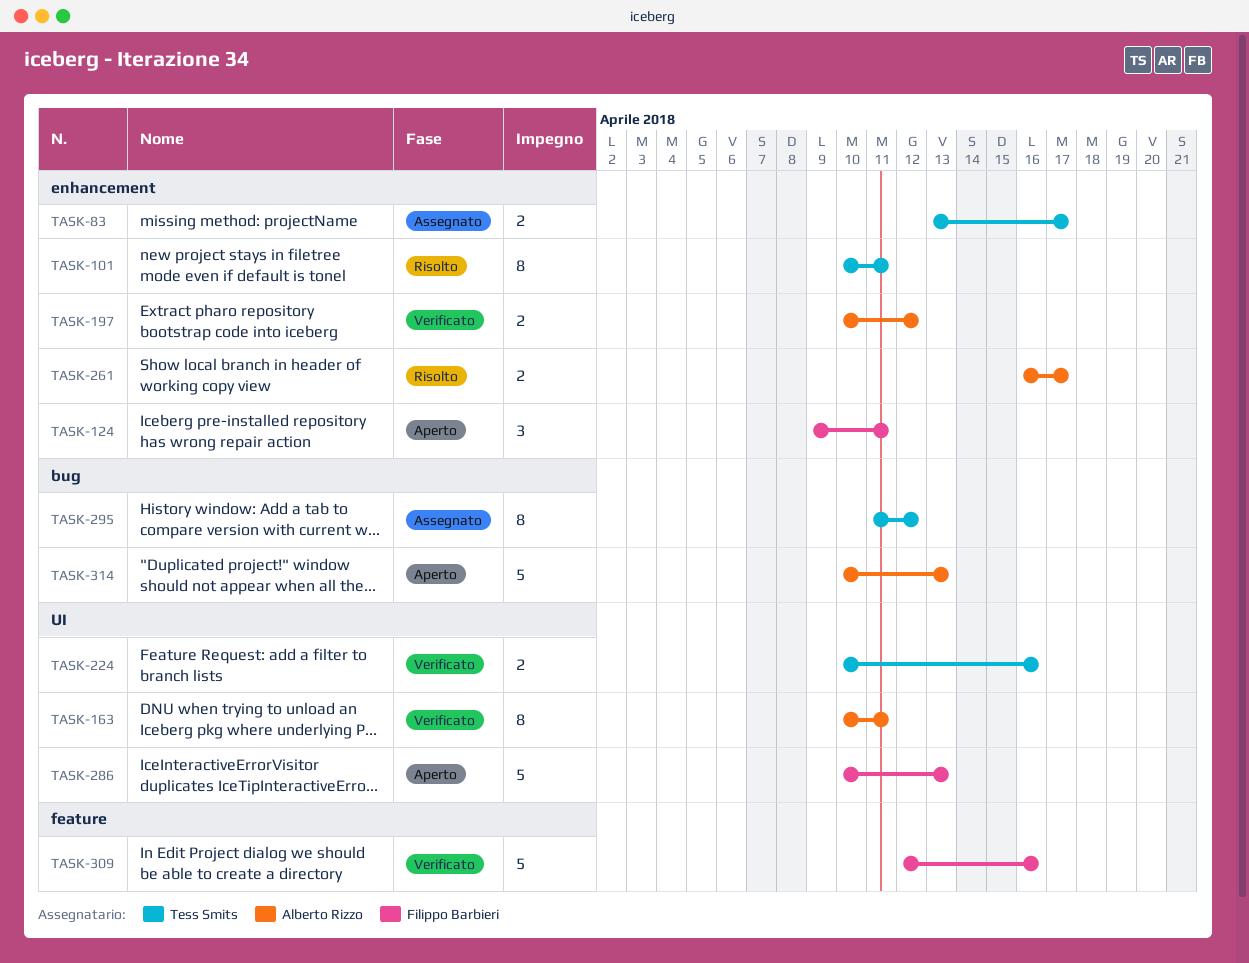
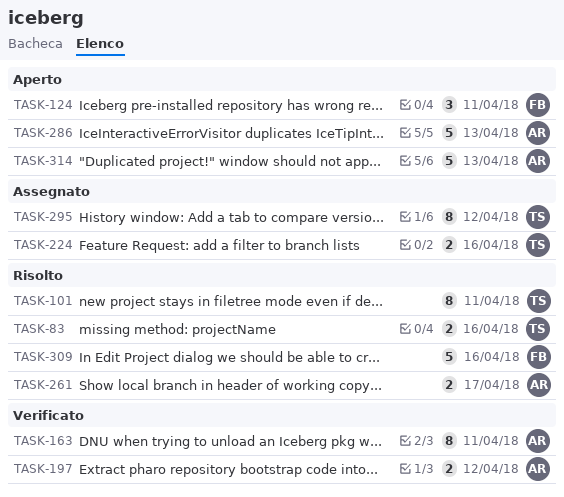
TASK-83, status: Assegnato -> Risolto
TASK-83, due: Apr 17 -> Apr 16
TASK-224, status: Verificato -> Assegnato
TASK-286, owner: Filippo Barbieri -> Alberto Rizzo
TASK-309, status: Verificato -> Risolto

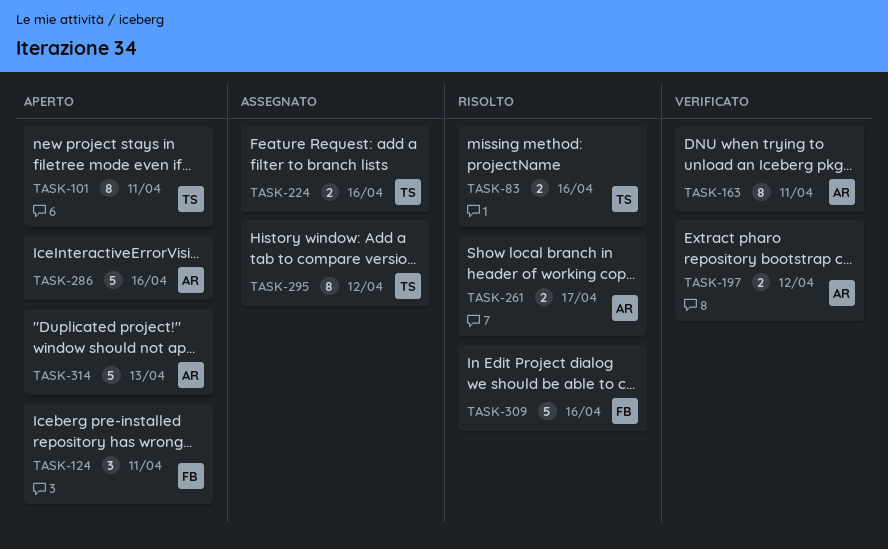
TASK-101, status: Risolto -> Aperto
TASK-286, due: Apr 13 -> Apr 16

